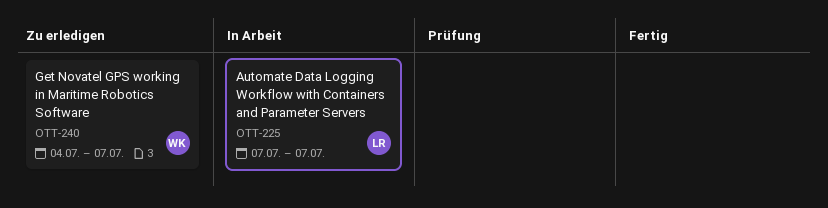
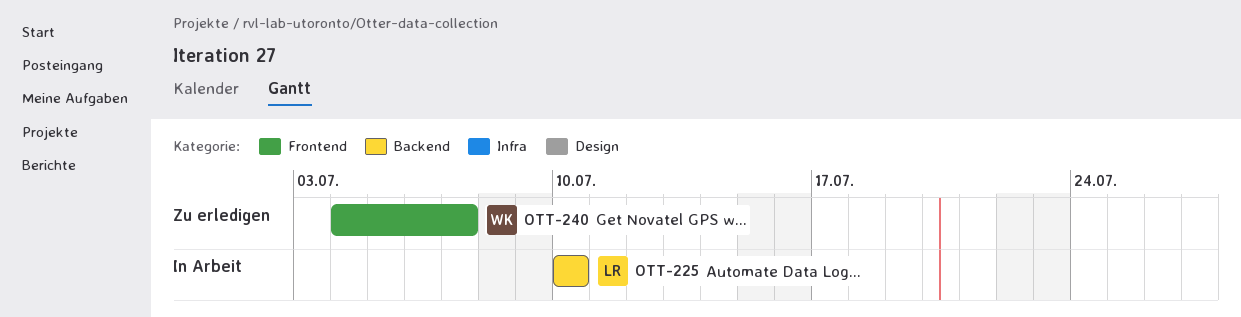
OTT-225, start: Jul 7 -> Jul 10
OTT-225, due: Jul 7 -> Jul 10

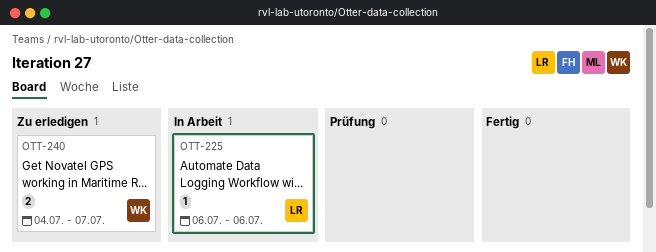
OTT-225, start: Jul 10 -> Jul 6
OTT-225, due: Jul 10 -> Jul 6

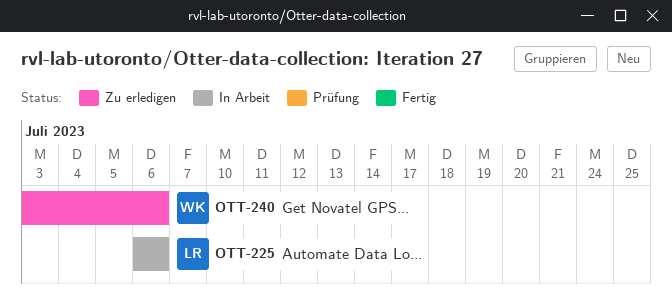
OTT-240, start: Jul 4 -> Jul 3
OTT-240, due: Jul 7 -> Jul 6

